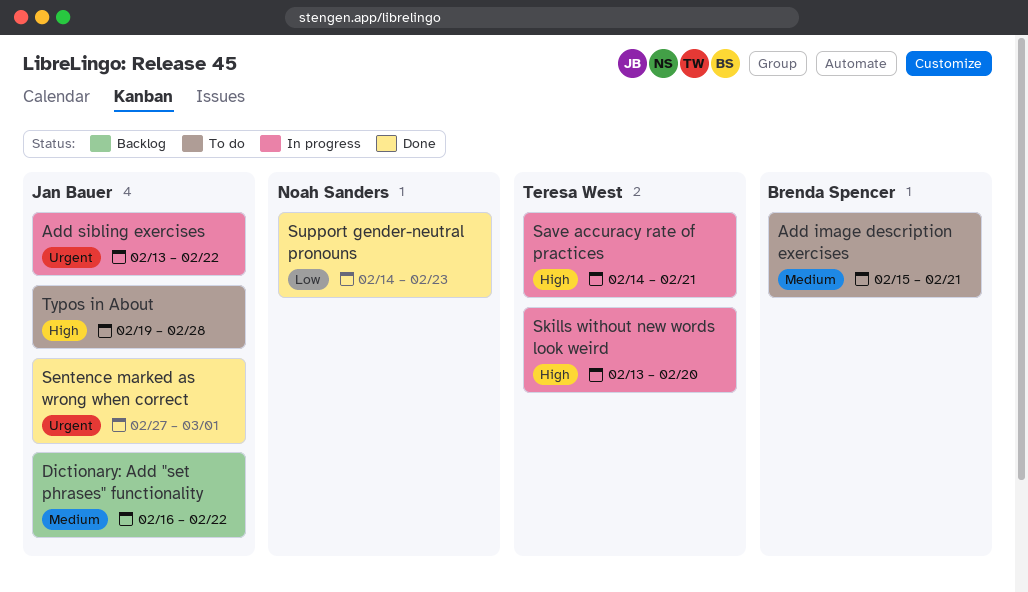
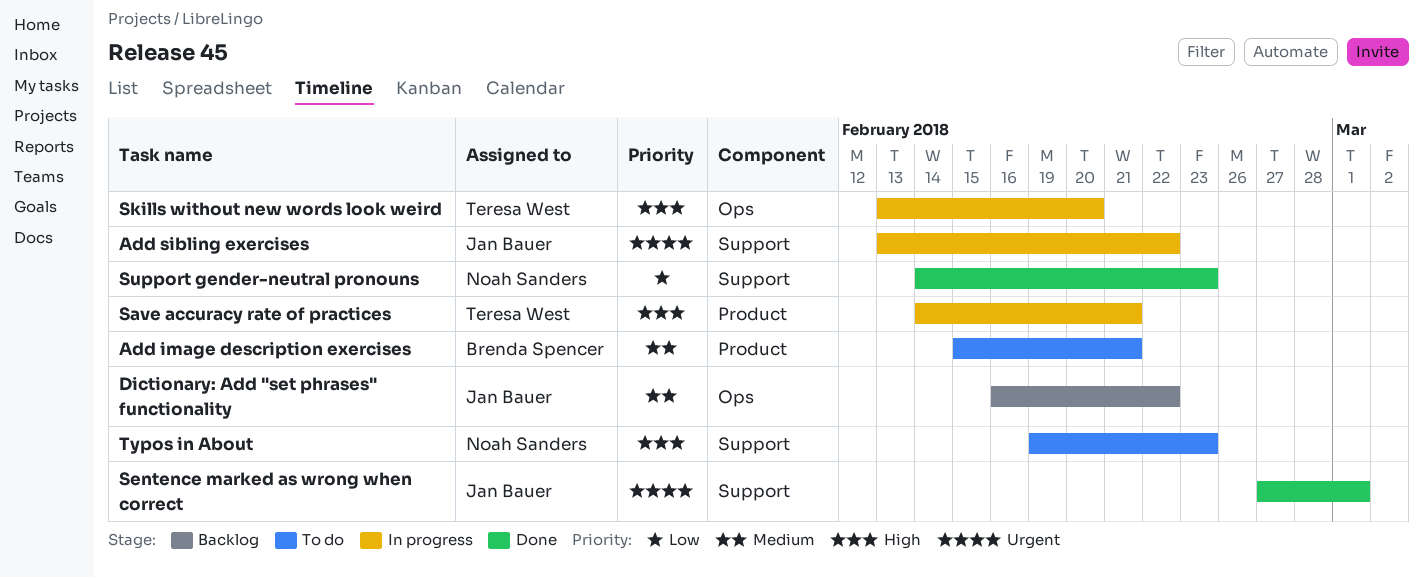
Typos in About, owner: Jan Bauer -> Noah Sanders
Typos in About, due: Feb 28 -> Feb 23

